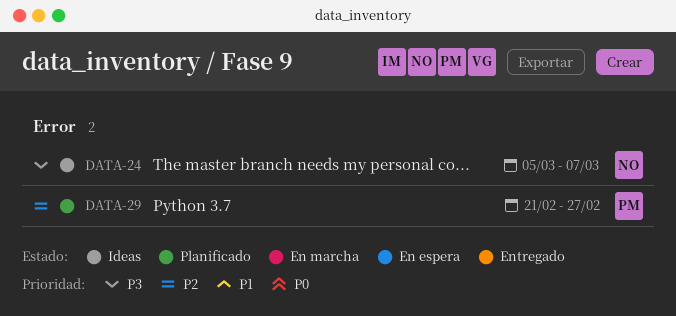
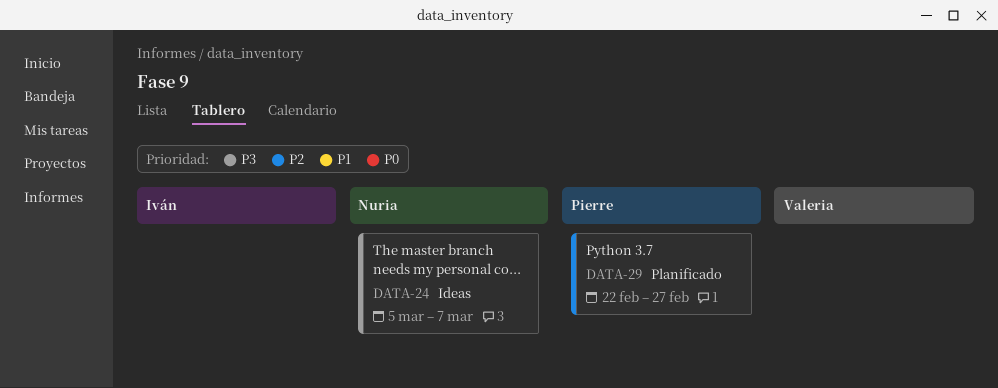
DATA-29, start: Feb 21 -> Feb 22

